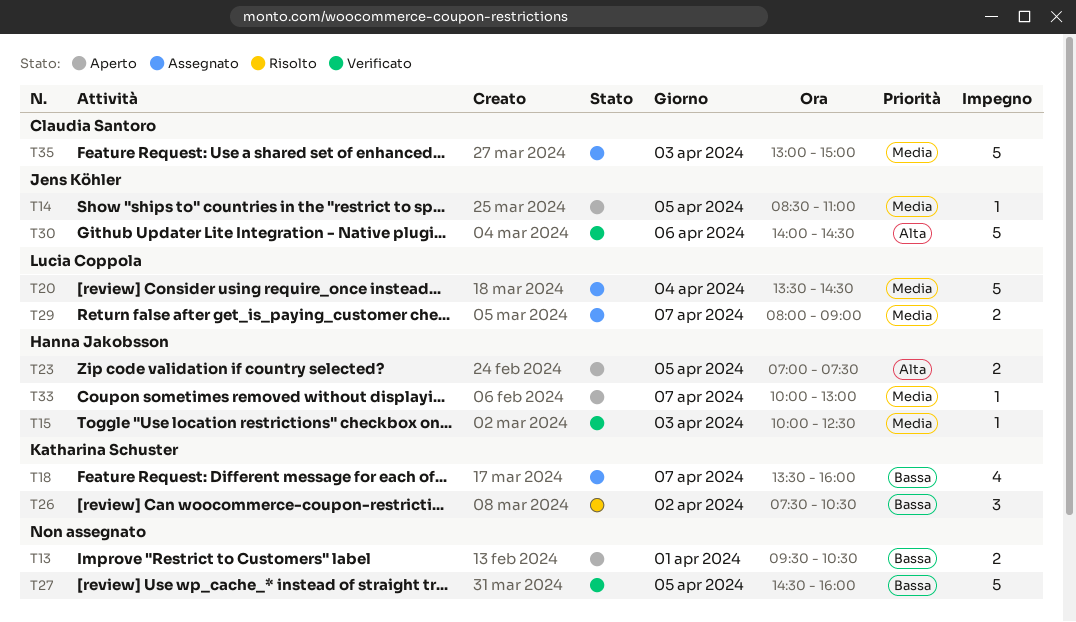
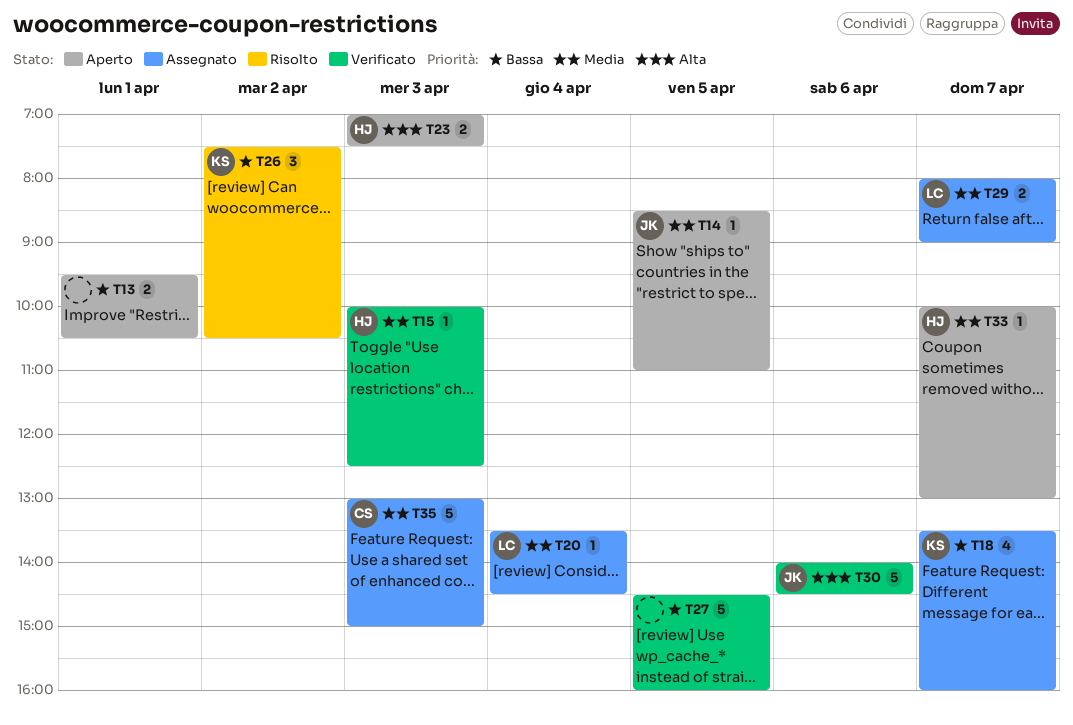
T20, estimate: 5 -> 1
T23, day: Apr 5 -> Apr 3

